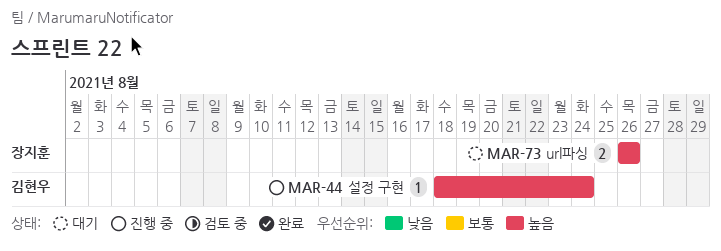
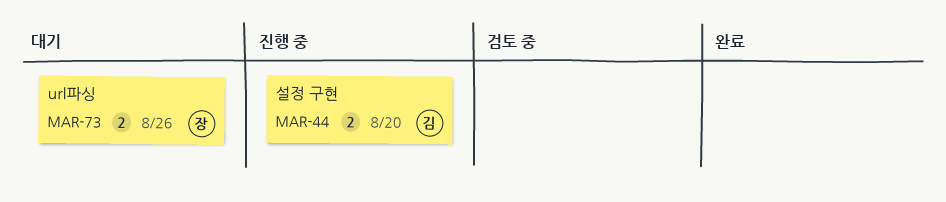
MAR-44, estimate: 1 -> 2
MAR-44, due: Aug 24 -> Aug 20

